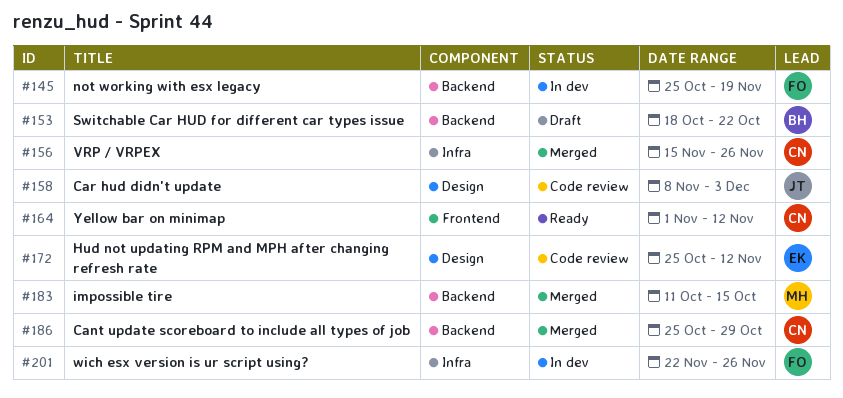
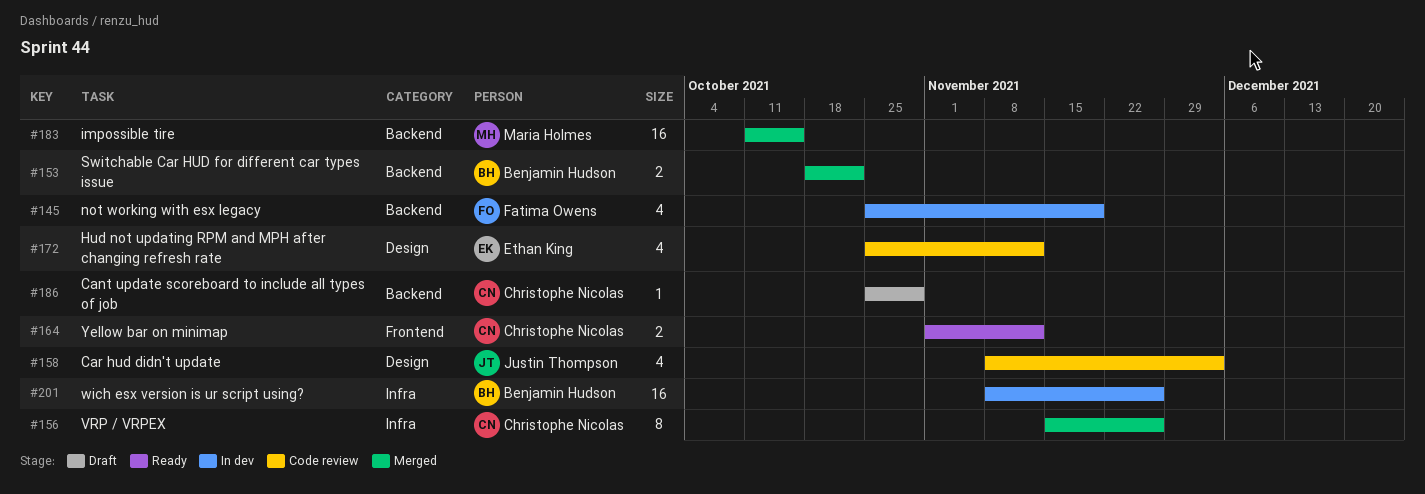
#153, status: Draft -> Merged
#186, status: Merged -> Draft
#201, owner: Fatima Owens -> Benjamin Hudson
#201, start: Nov 22 -> Nov 8

